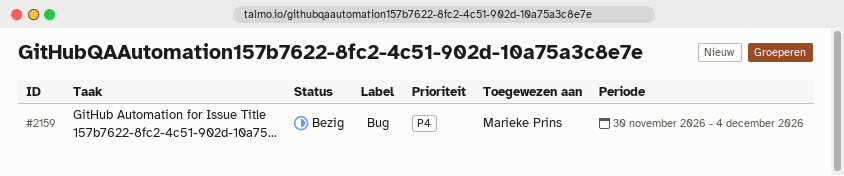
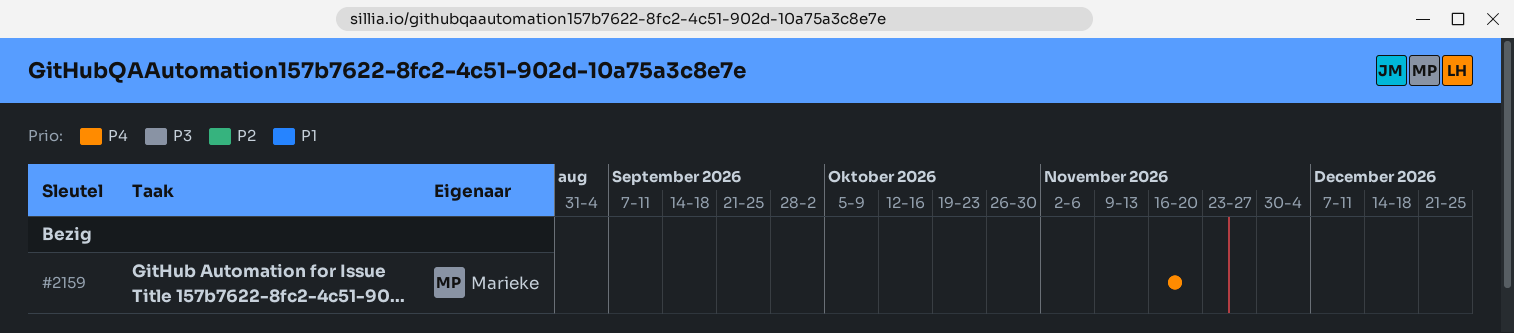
#2159, start: Nov 30 -> Nov 16
#2159, due: Dec 4 -> Nov 20

